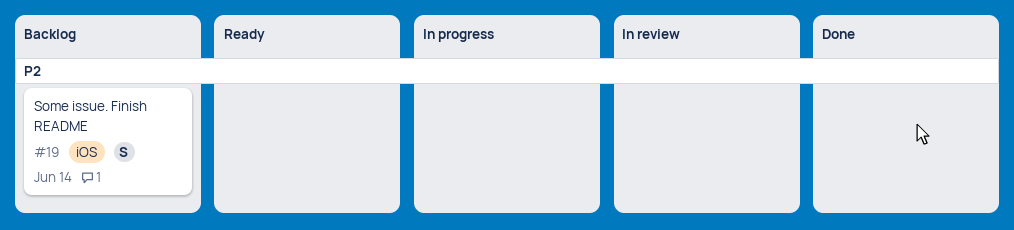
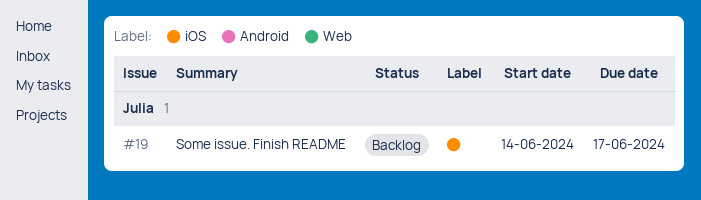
#19, due: Jun 14 -> Jun 17

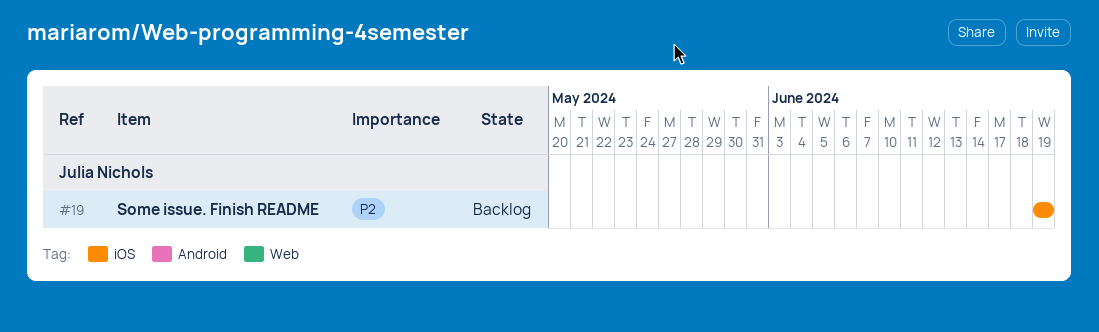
#19, start: Jun 14 -> Jun 19
#19, due: Jun 17 -> Jun 19

